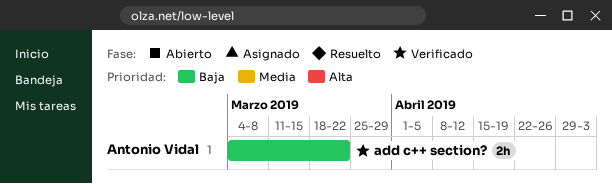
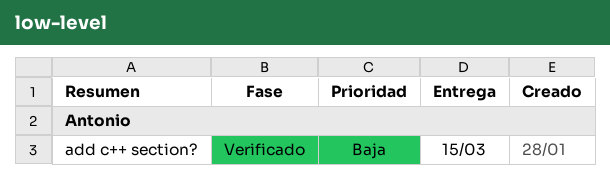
add c++ section?, due: Mar 22 -> Mar 15

